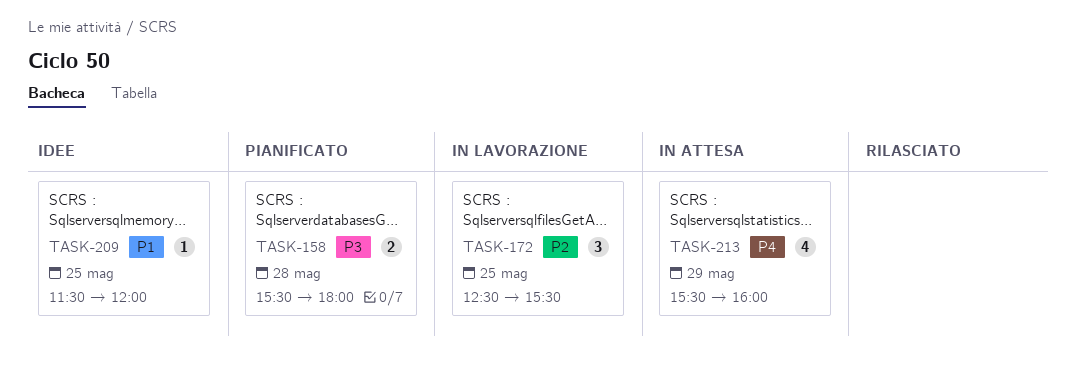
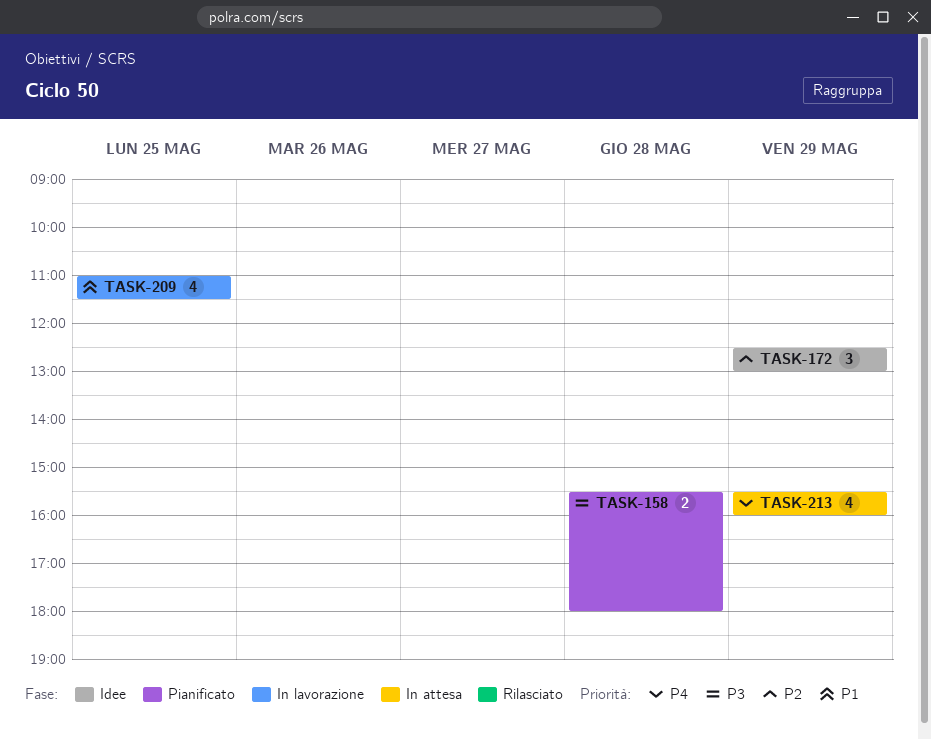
TASK-172, status: In lavorazione -> Idee
TASK-172, day: May 25 -> May 29
TASK-172, ends: 15:30 -> 13:00
TASK-209, status: Idee -> In lavorazione
TASK-209, estimate: 1 -> 4
TASK-209, begins: 11:30 -> 11:00
TASK-209, ends: 12:00 -> 11:30

